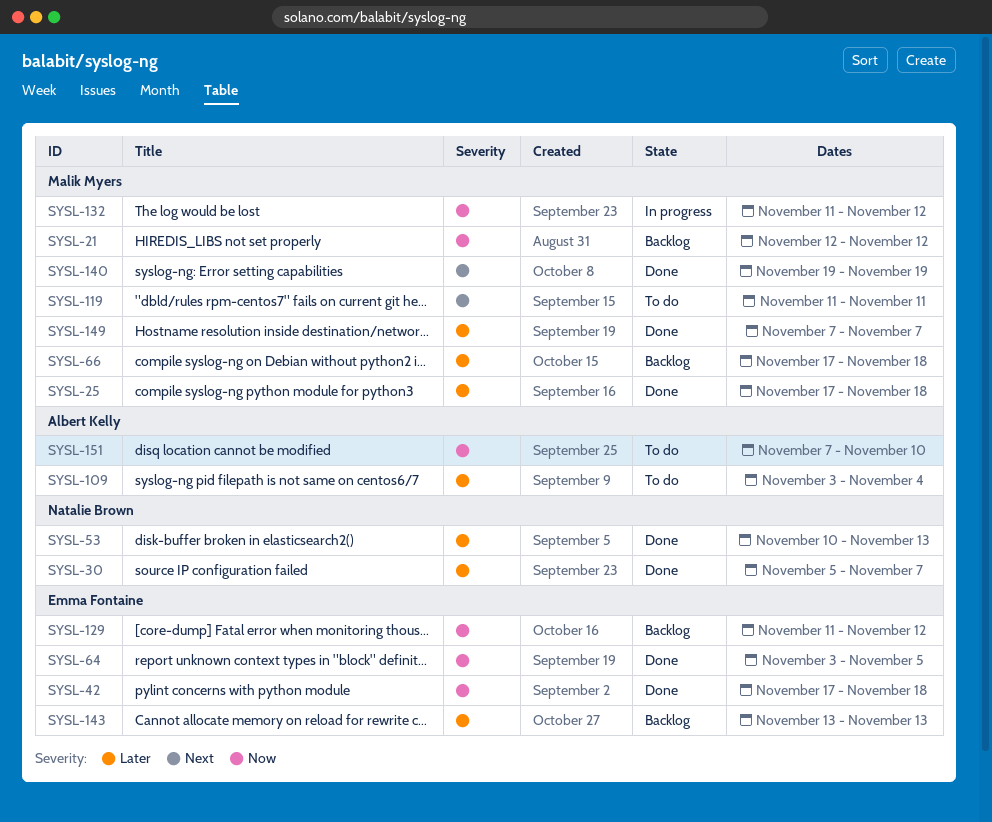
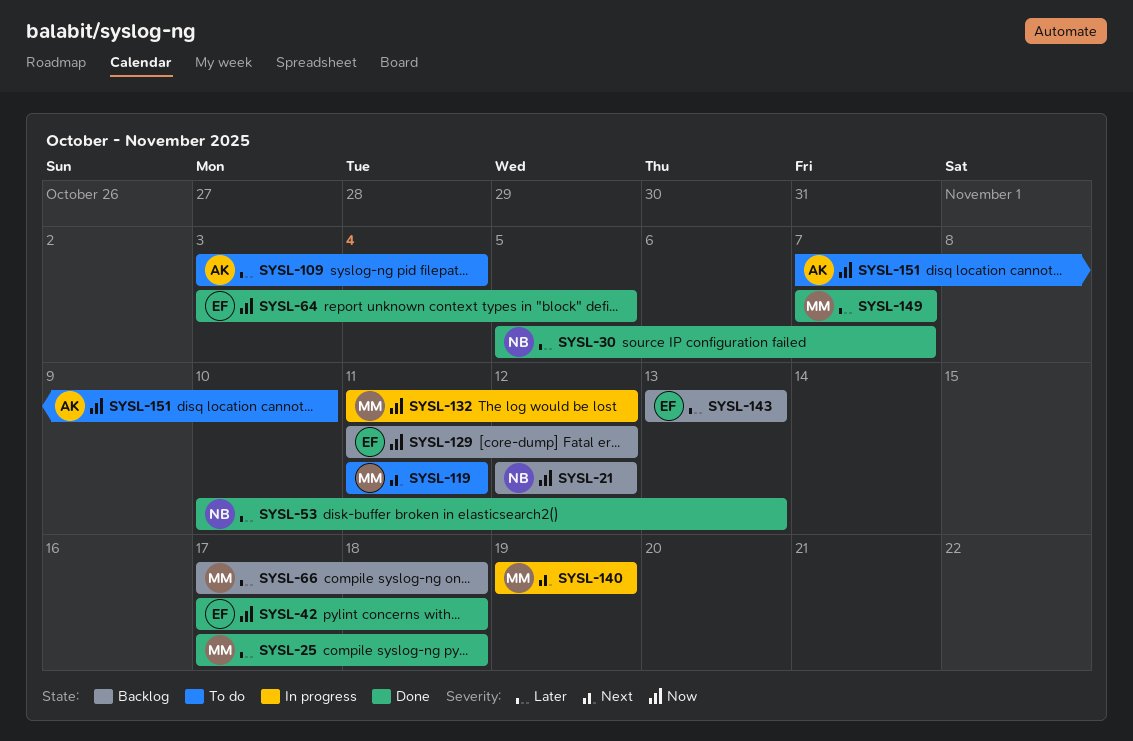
SYSL-21, owner: Malik Myers -> Natalie Brown
SYSL-140, status: Done -> In progress

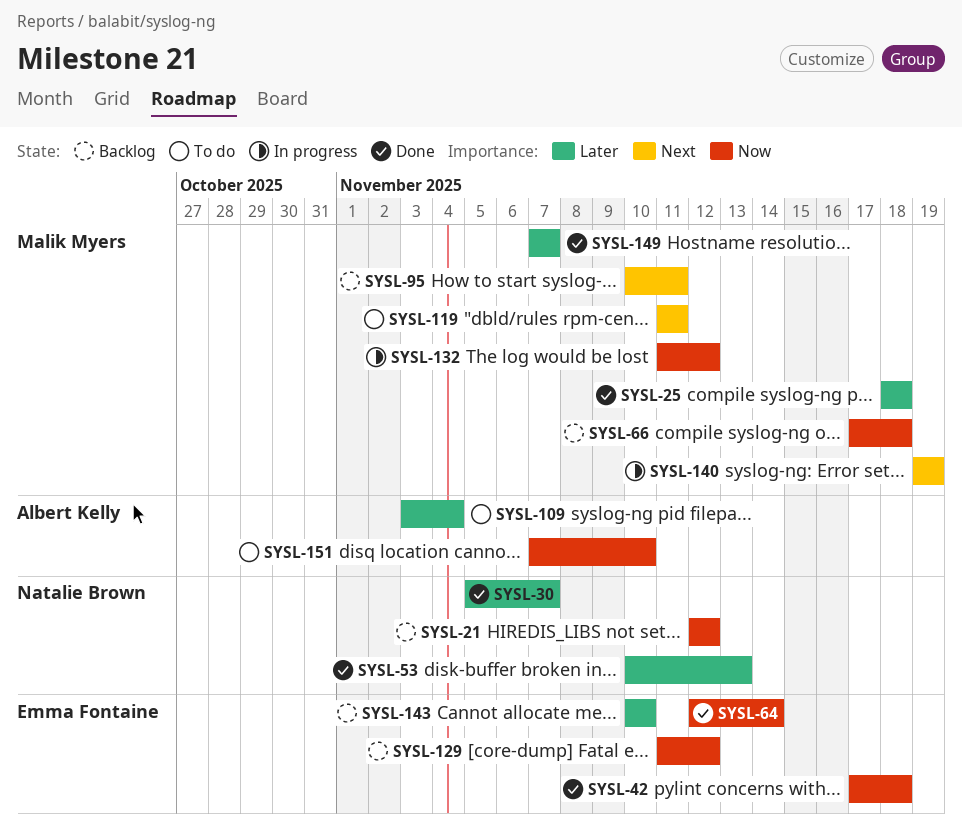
SYSL-25, start: Nov 17 -> Nov 18
SYSL-64, start: Nov 3 -> Nov 12
SYSL-64, due: Nov 5 -> Nov 14
SYSL-66, priority: Later -> Now
SYSL-95: none -> present
SYSL-143, start: Nov 13 -> Nov 10
SYSL-143, due: Nov 13 -> Nov 10

